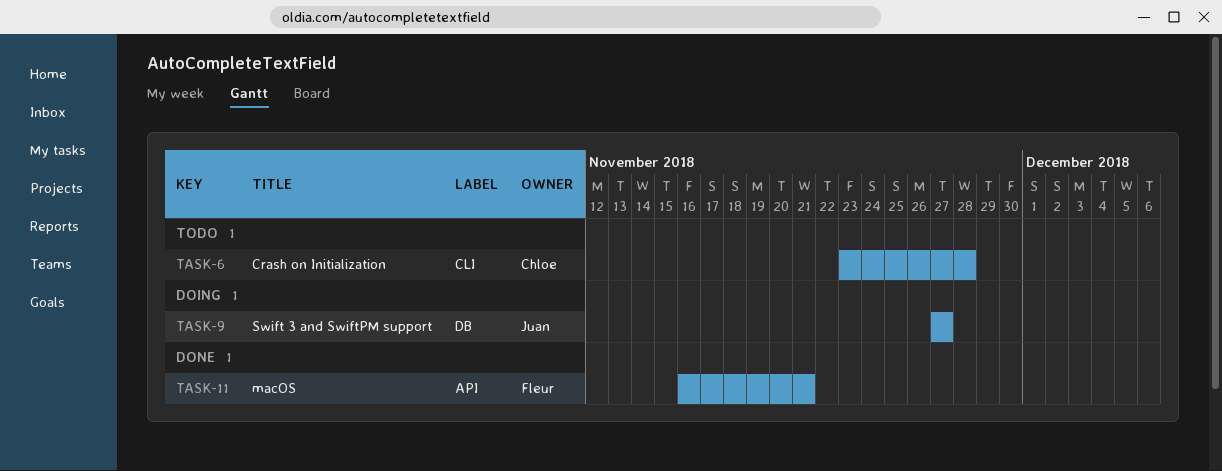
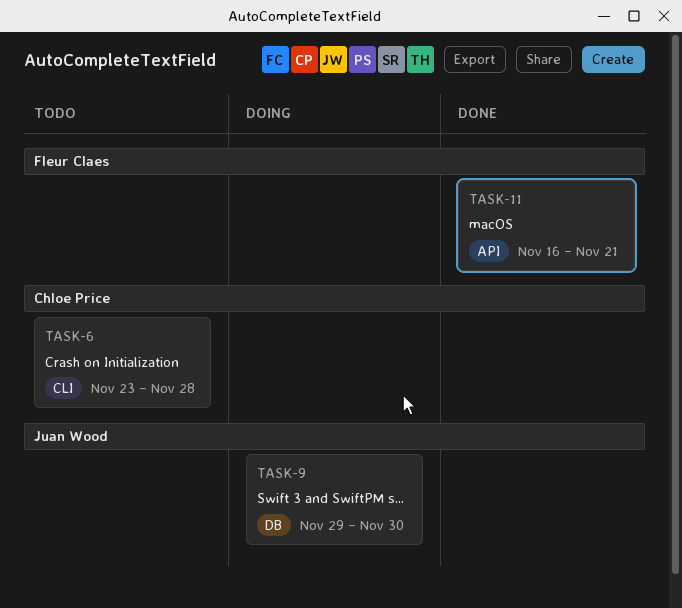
TASK-9, start: Nov 27 -> Nov 29
TASK-9, due: Nov 27 -> Nov 30

